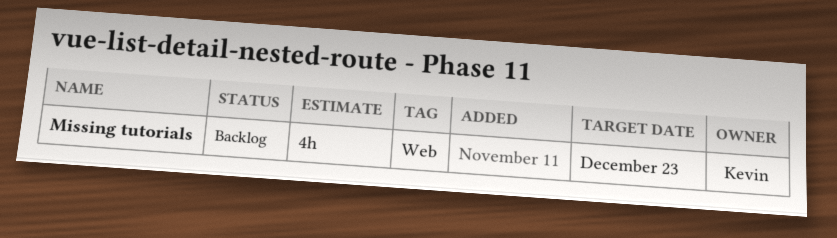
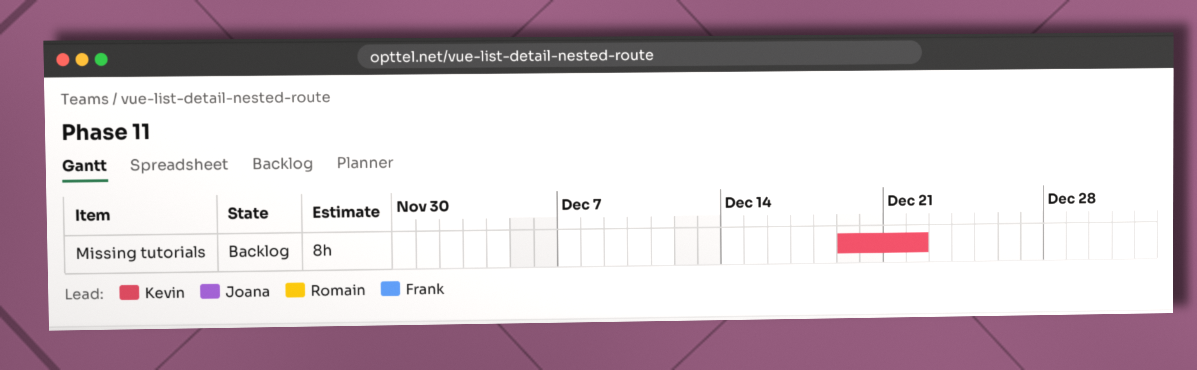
Missing tutorials, estimate: 4h -> 8h
Missing tutorials, due: Dec 23 -> Dec 22

